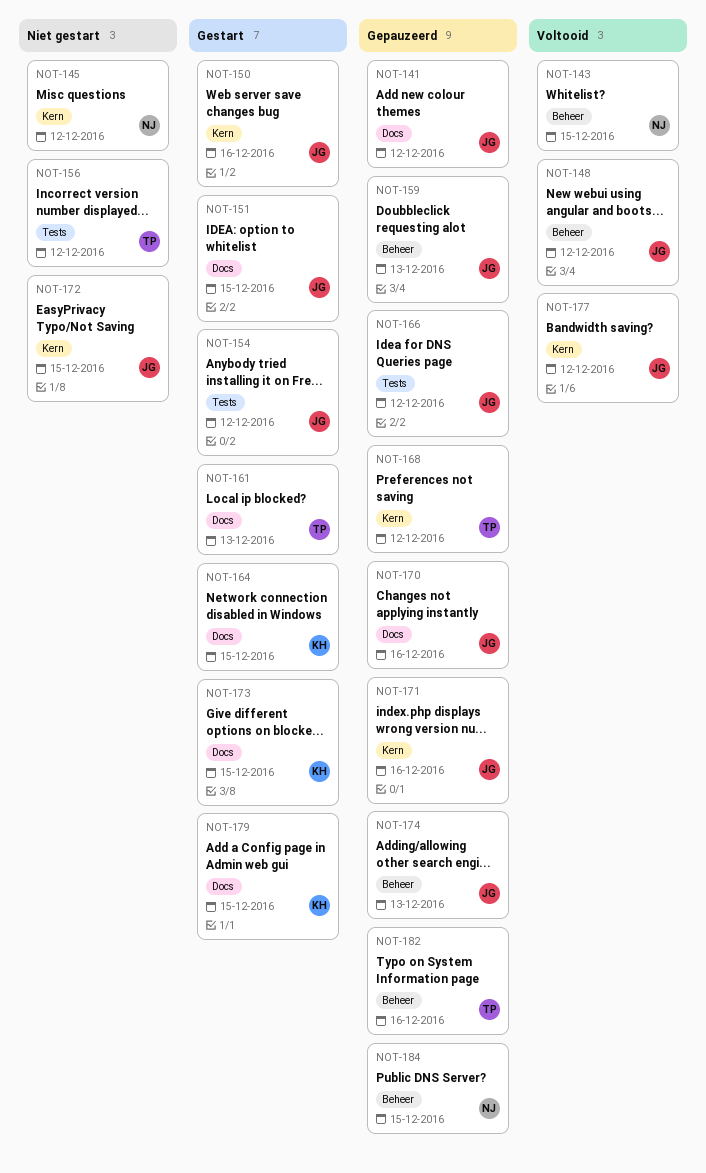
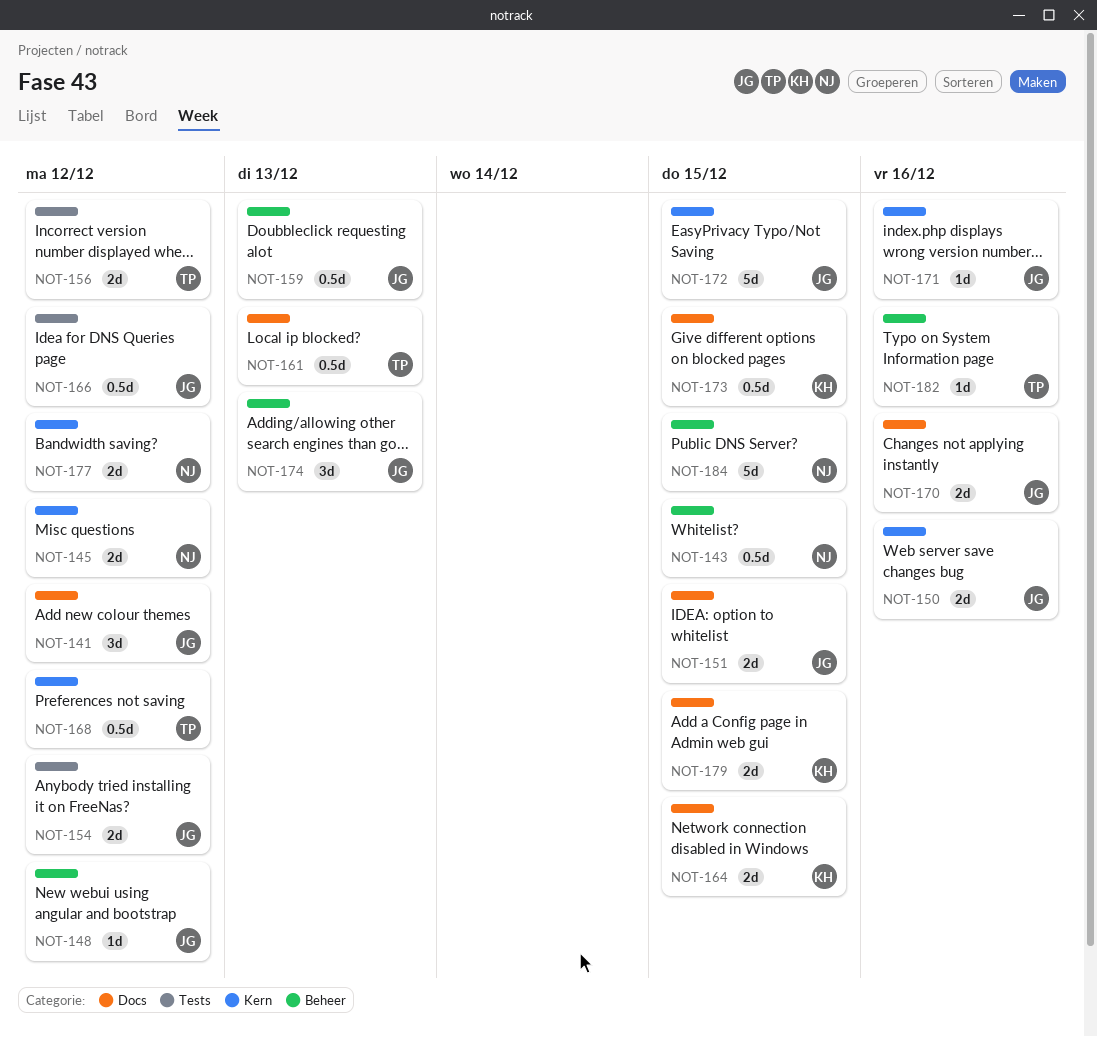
NOT-177, owner: JG -> NJ

